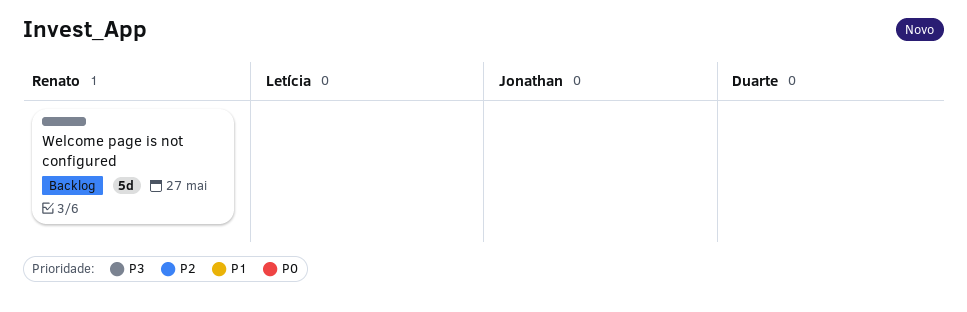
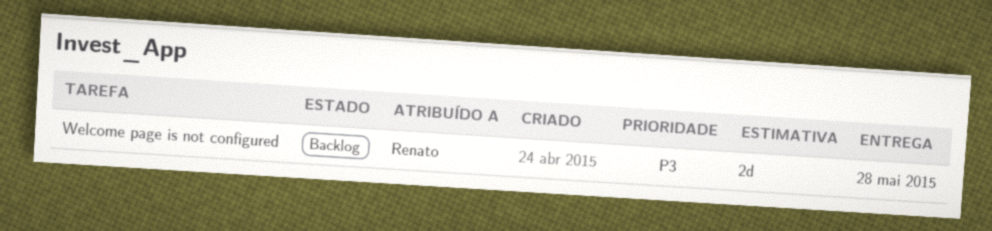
Welcome page is not configured, estimate: 5d -> 2d
Welcome page is not configured, due: May 27 -> May 28

